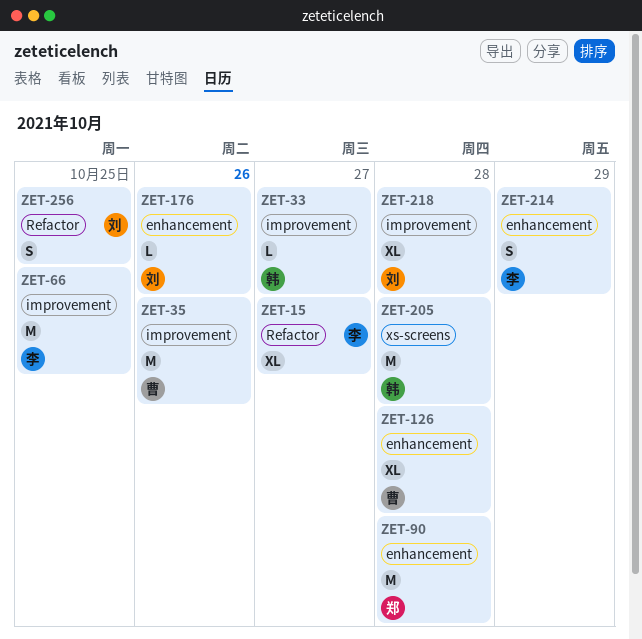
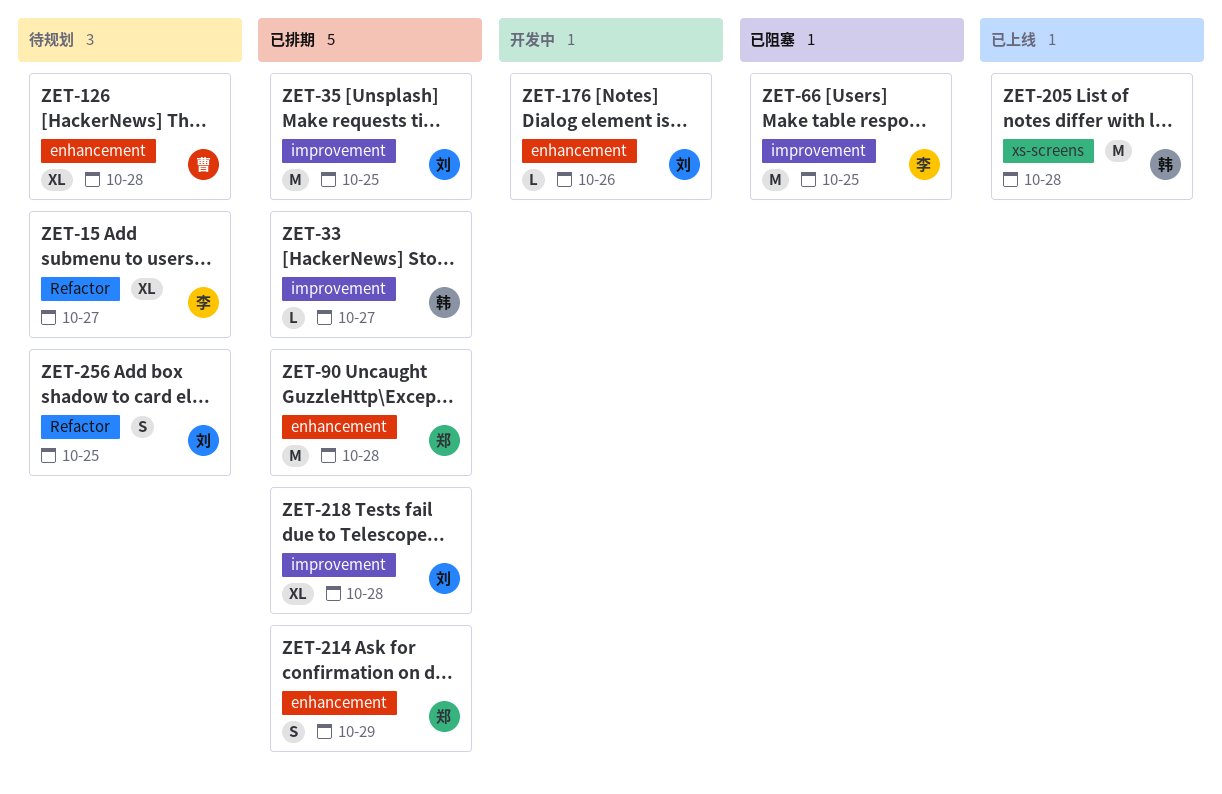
ZET-35, owner: 曹 -> 刘
ZET-35, due: Oct 26 -> Oct 25
ZET-214, owner: 李 -> 郑

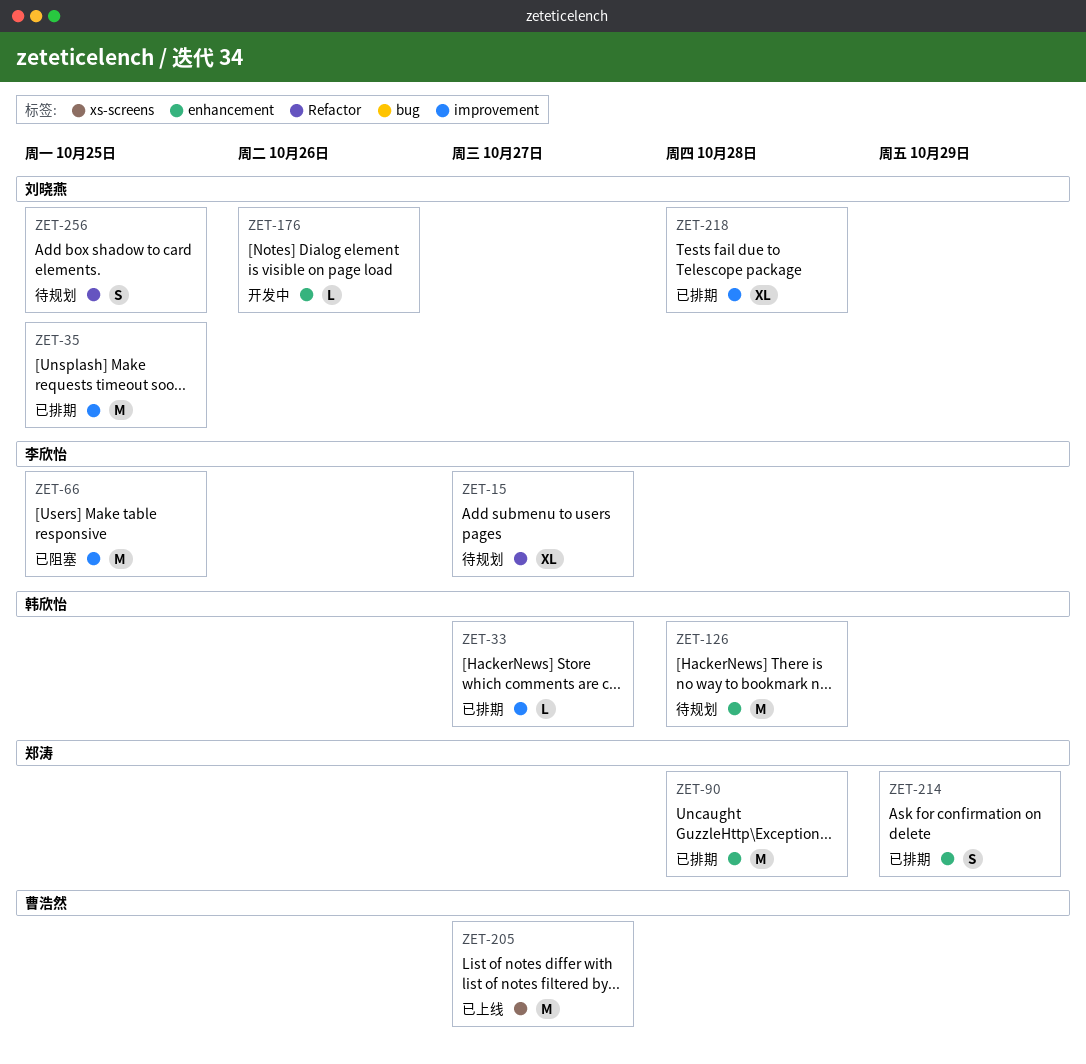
ZET-126, owner: 曹浩然 -> 韩欣怡
ZET-126, estimate: XL -> M
ZET-205, owner: 韩欣怡 -> 曹浩然
ZET-205, due: Oct 28 -> Oct 27

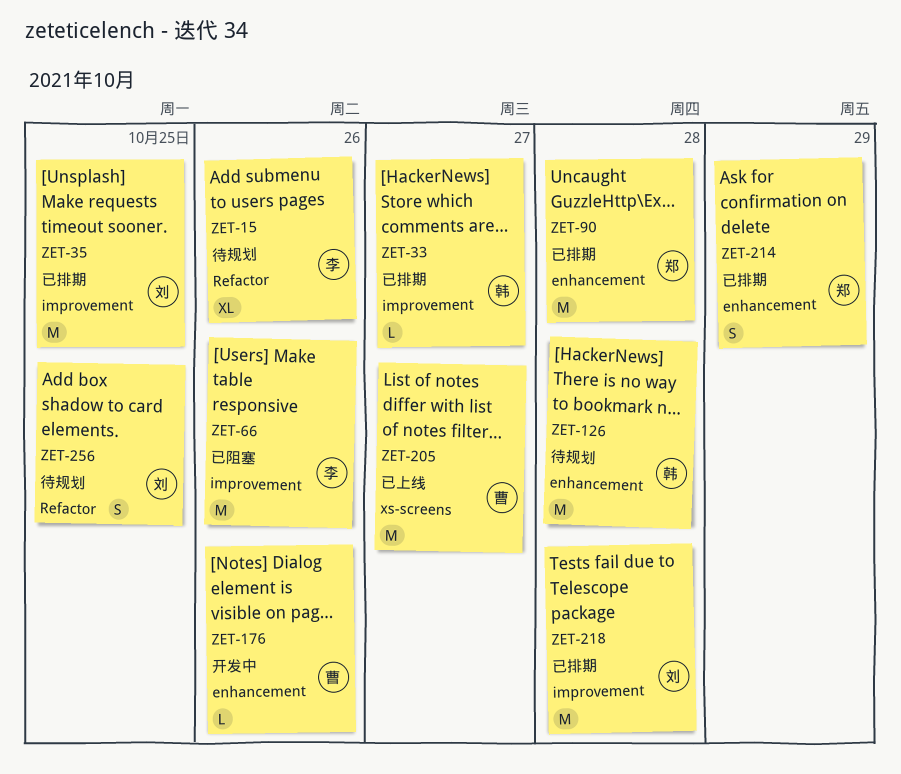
ZET-15, due: Oct 27 -> Oct 26
ZET-66, due: Oct 25 -> Oct 26
ZET-176, owner: 刘晓燕 -> 曹浩然
ZET-218, estimate: XL -> M

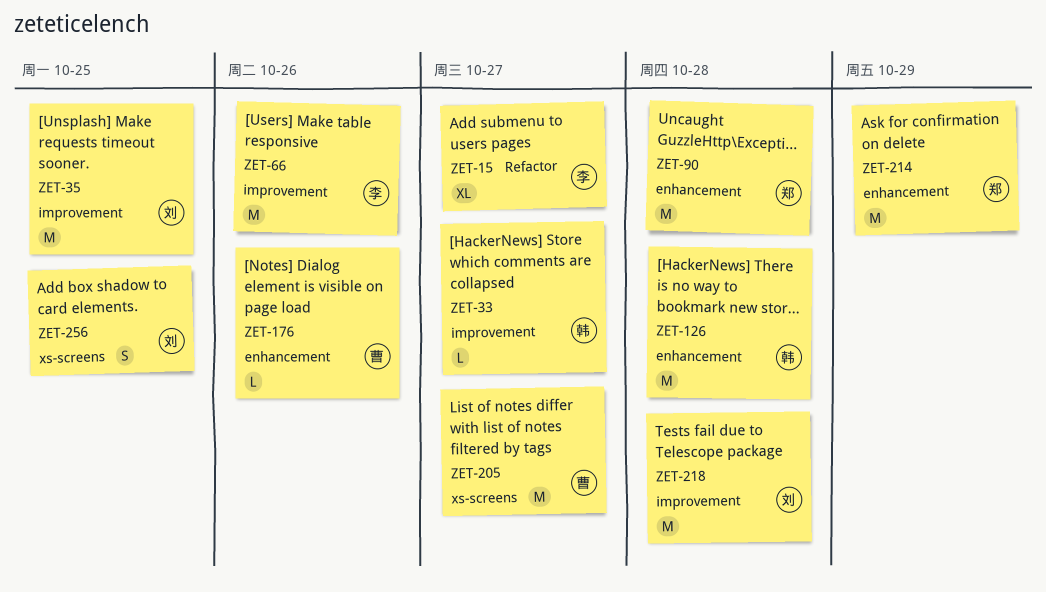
ZET-15, due: Oct 26 -> Oct 27
ZET-214, estimate: S -> M
ZET-256, label: Refactor -> xs-screens

